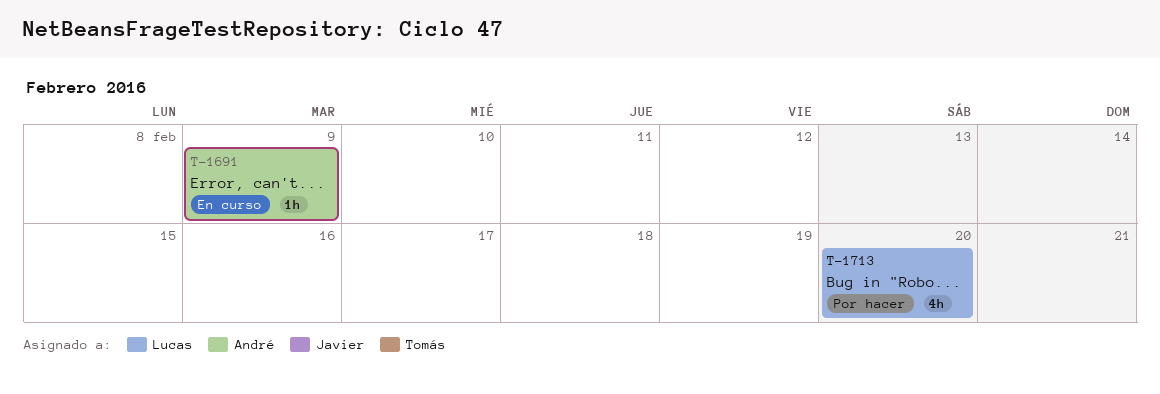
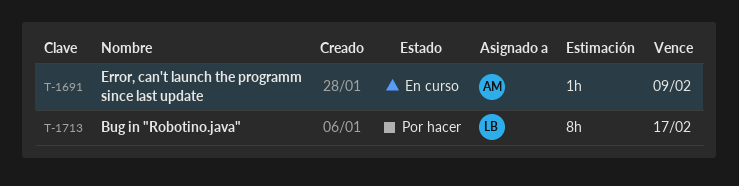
T-1713, estimate: 4h -> 8h
T-1713, due: Feb 20 -> Feb 17

